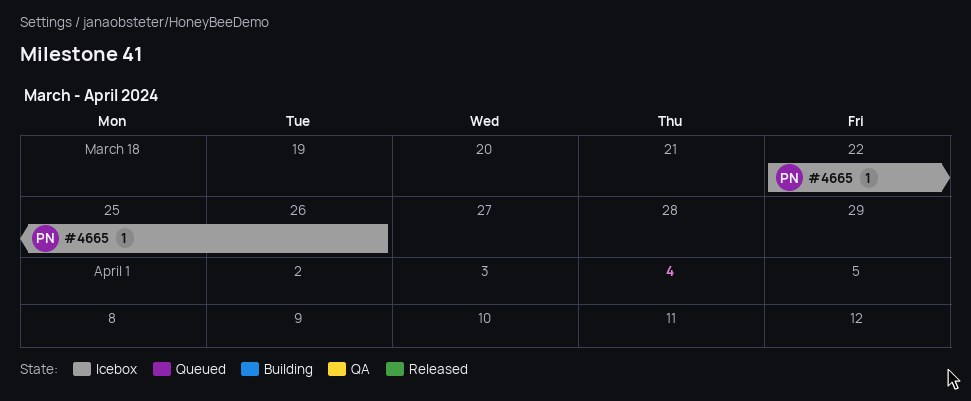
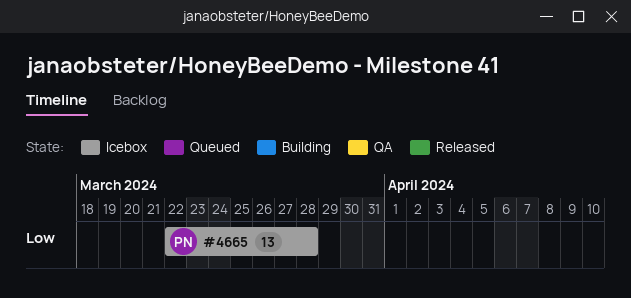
#4665, estimate: 1 -> 13
#4665, due: Mar 26 -> Mar 28

